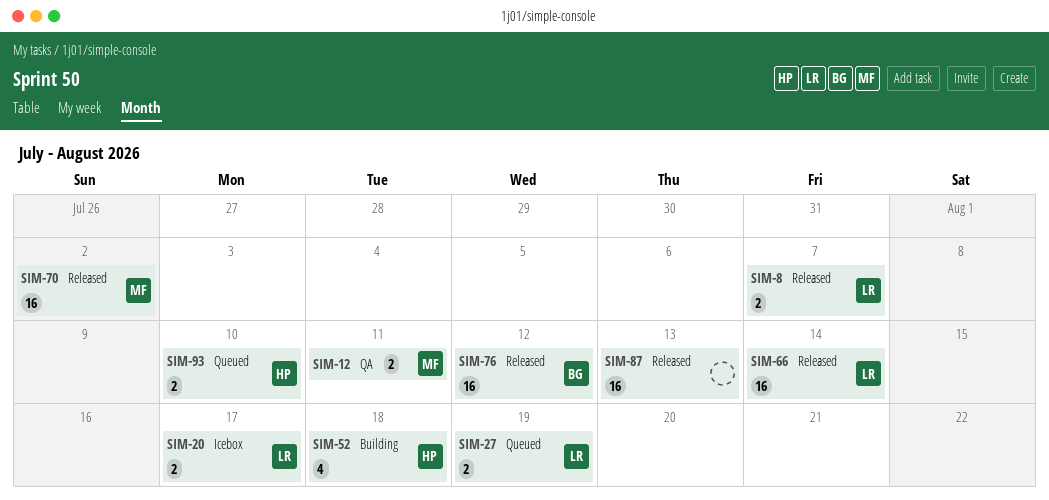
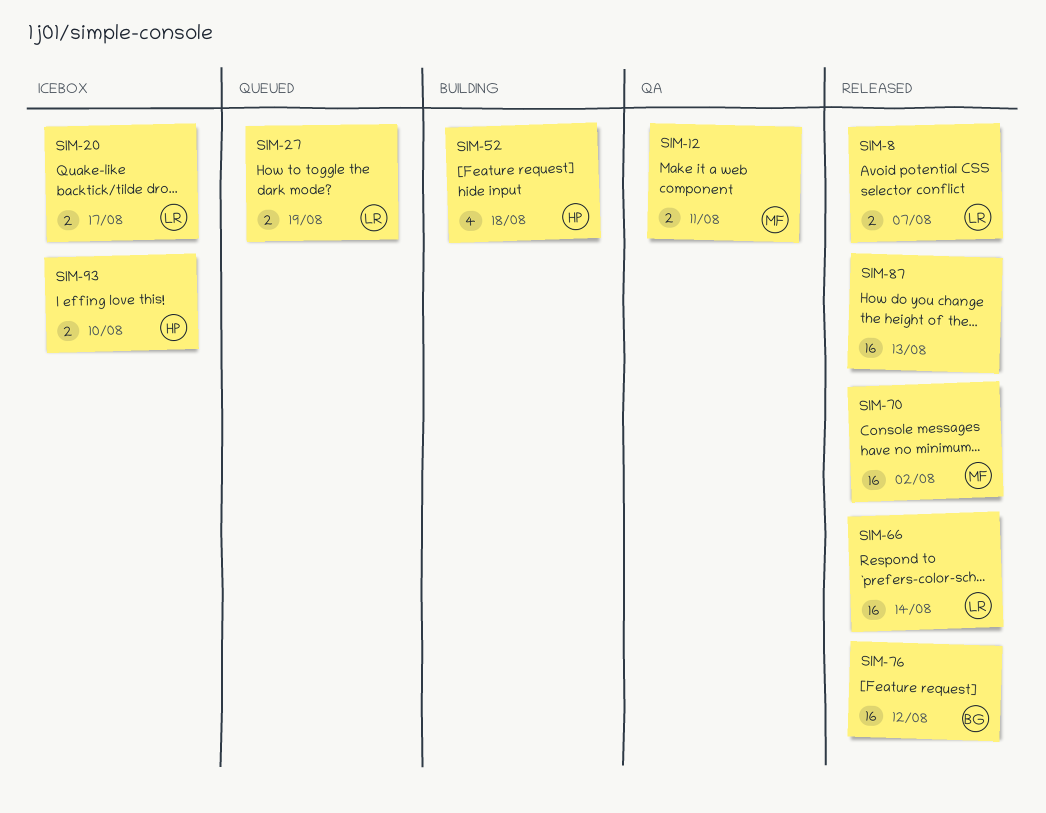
SIM-93, status: Queued -> Icebox

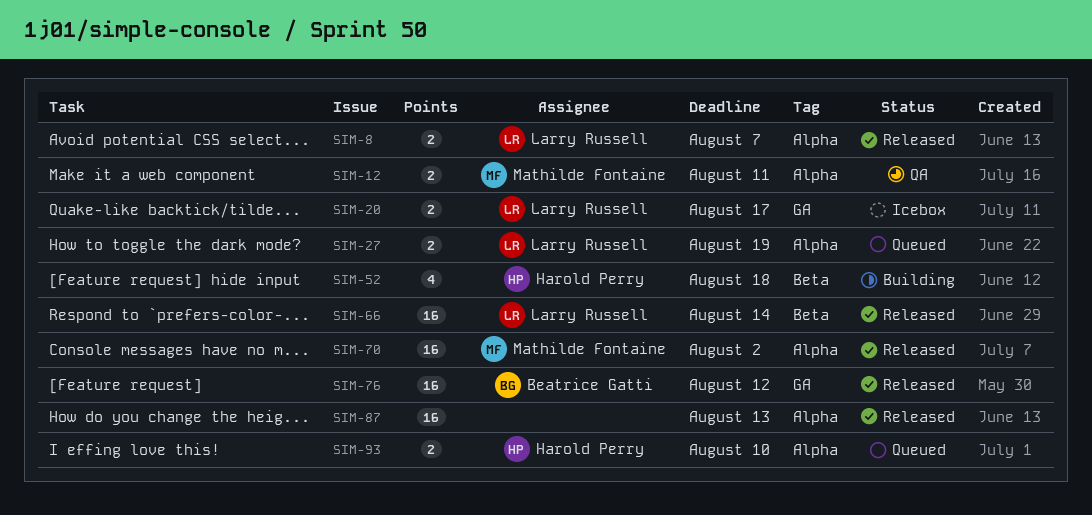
SIM-93, status: Icebox -> Queued

